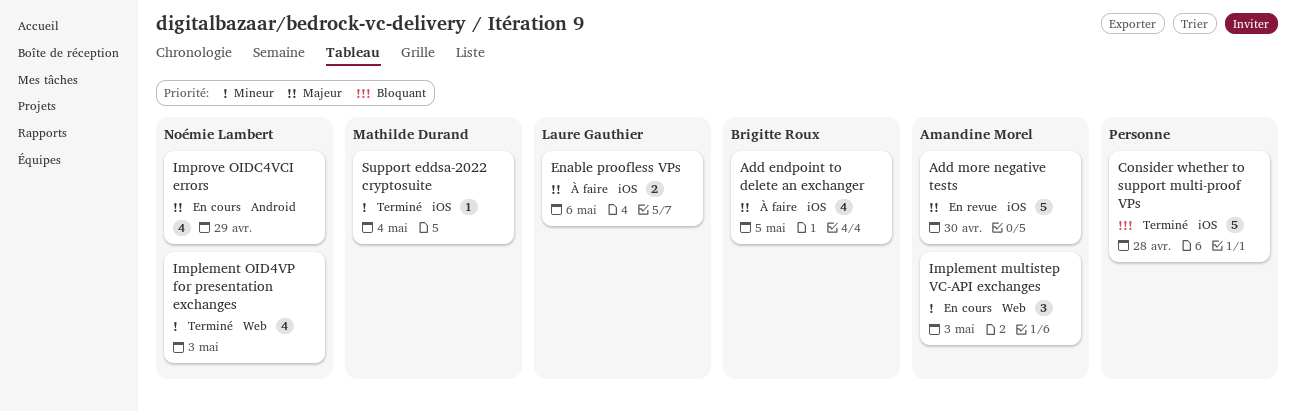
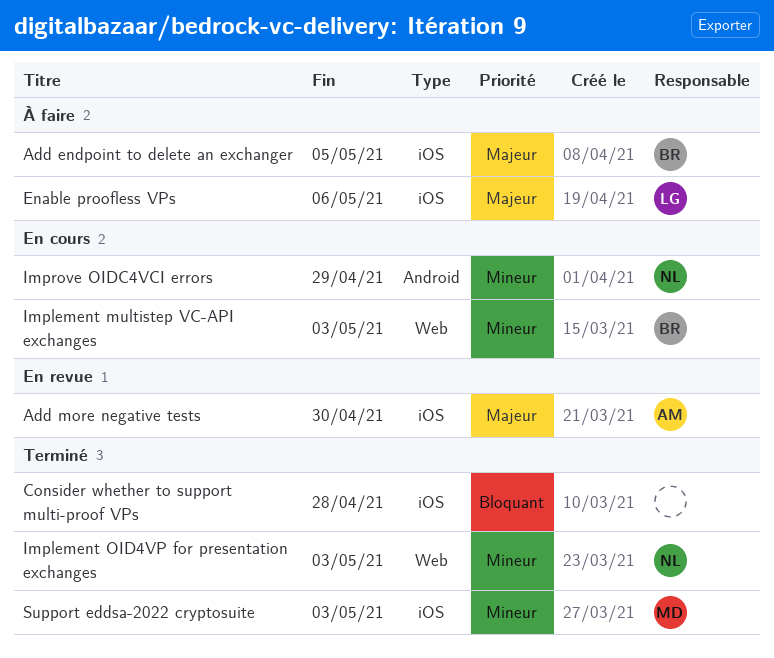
Implement multistep VC-API exchanges, owner: Amandine Morel -> Brigitte Roux
Improve OIDC4VCI errors, priority: Majeur -> Mineur
Support eddsa-2022 cryptosuite, due: May 4 -> May 3

